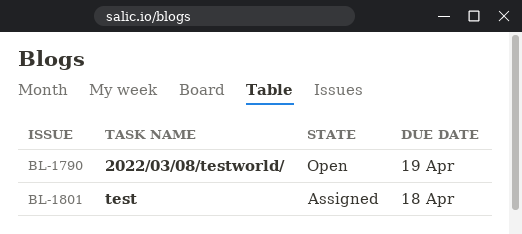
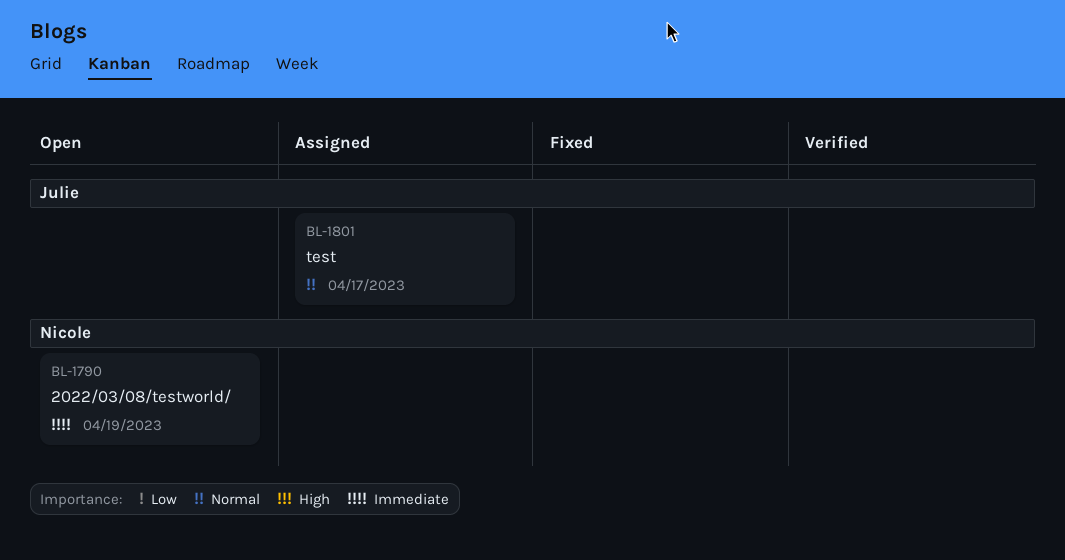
BL-1801, due: Apr 18 -> Apr 17

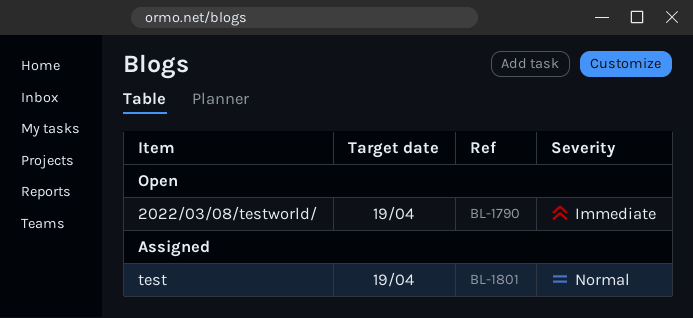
BL-1801, due: Apr 17 -> Apr 19

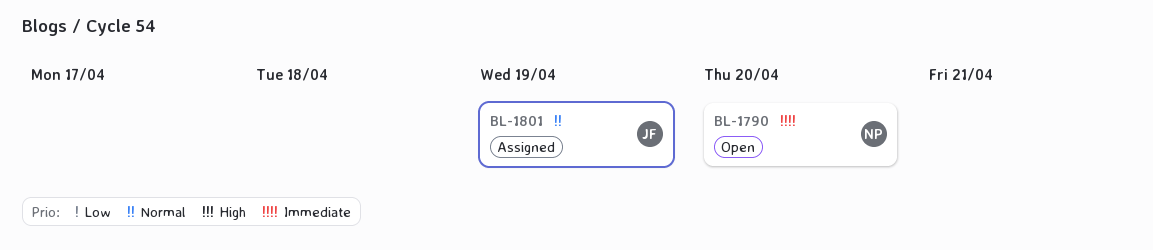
BL-1790, due: Apr 19 -> Apr 20

